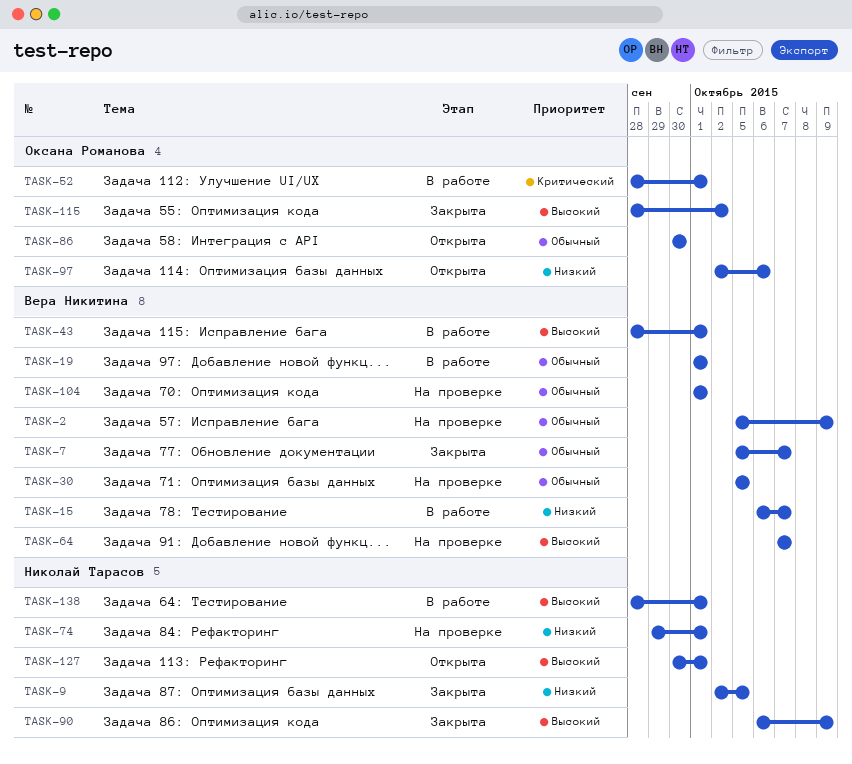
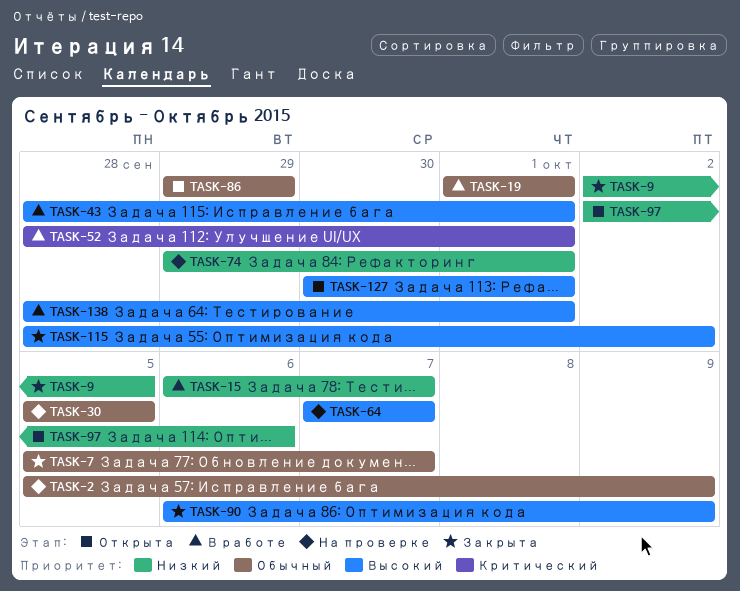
TASK-86, start: Sep 30 -> Sep 29
TASK-86, due: Sep 30 -> Sep 29
TASK-104: present -> none

